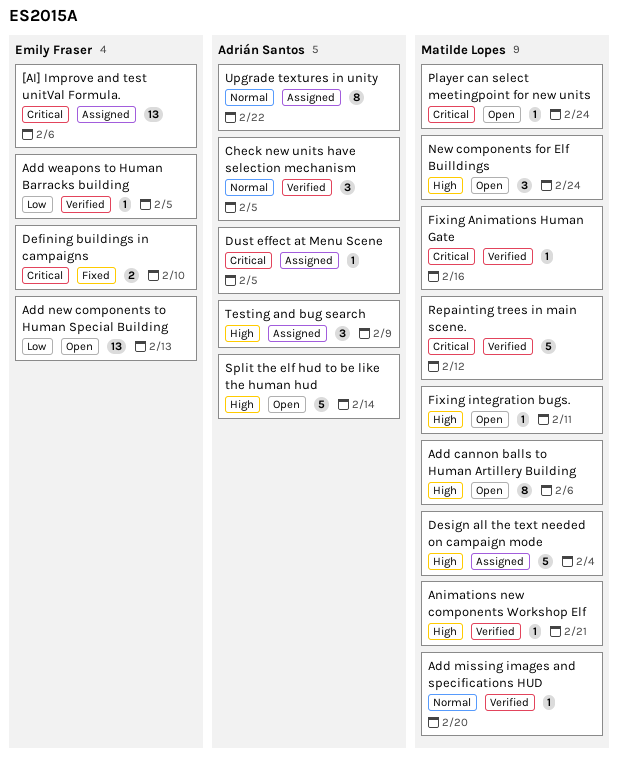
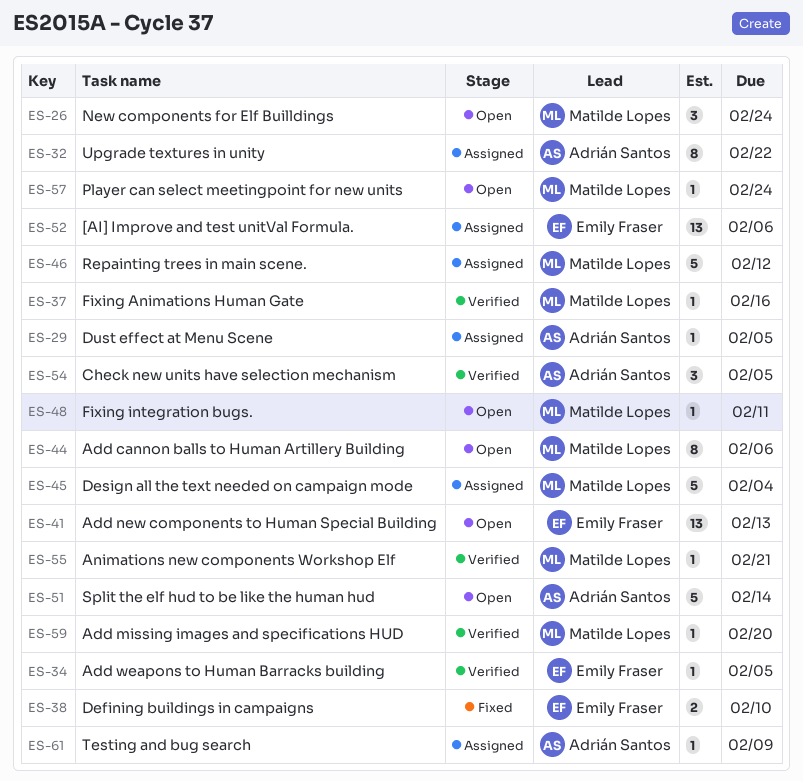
Repainting trees in main scene., status: Verified -> Assigned
Testing and bug search, estimate: 3 -> 1

